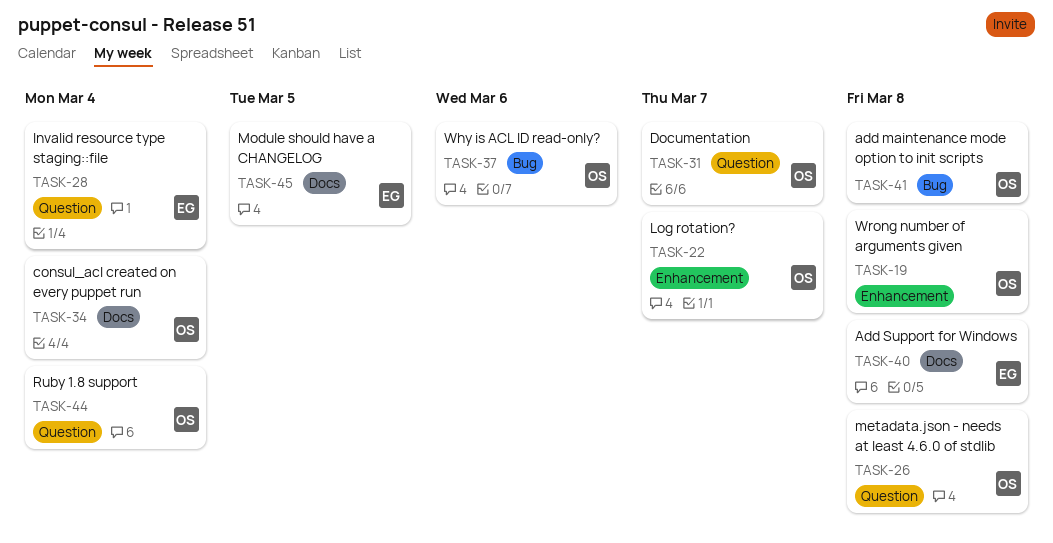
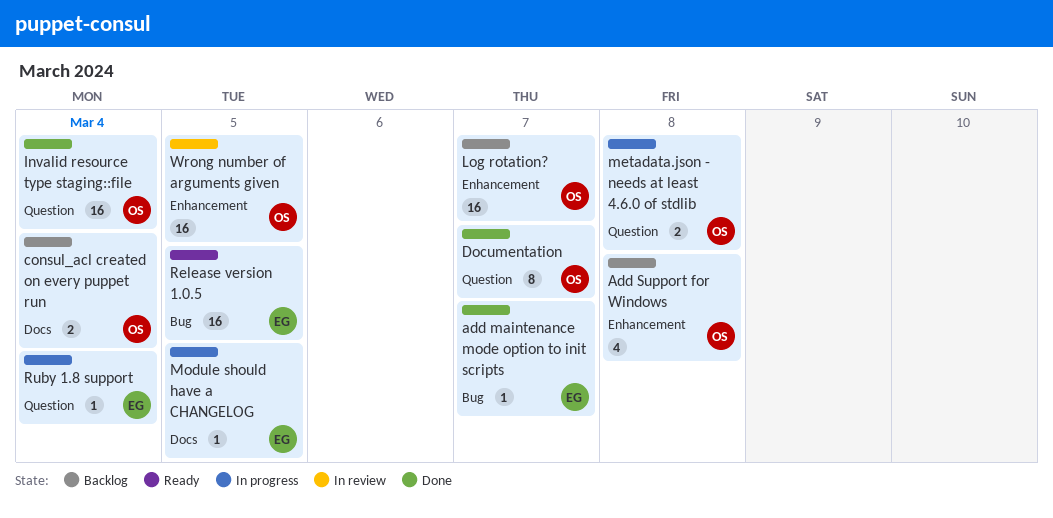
add maintenance mode option to init scripts, owner: OS -> EG
add maintenance mode option to init scripts, due: Mar 8 -> Mar 7
Add Support for Windows, owner: EG -> OS
Add Support for Windows, label: Docs -> Enhancement
Invalid resource type staging::file, owner: EG -> OS
Release version 1.0.5: none -> present
Ruby 1.8 support, owner: OS -> EG
Why is ACL ID read-only?: present -> none
Wrong number of arguments given, due: Mar 8 -> Mar 5

